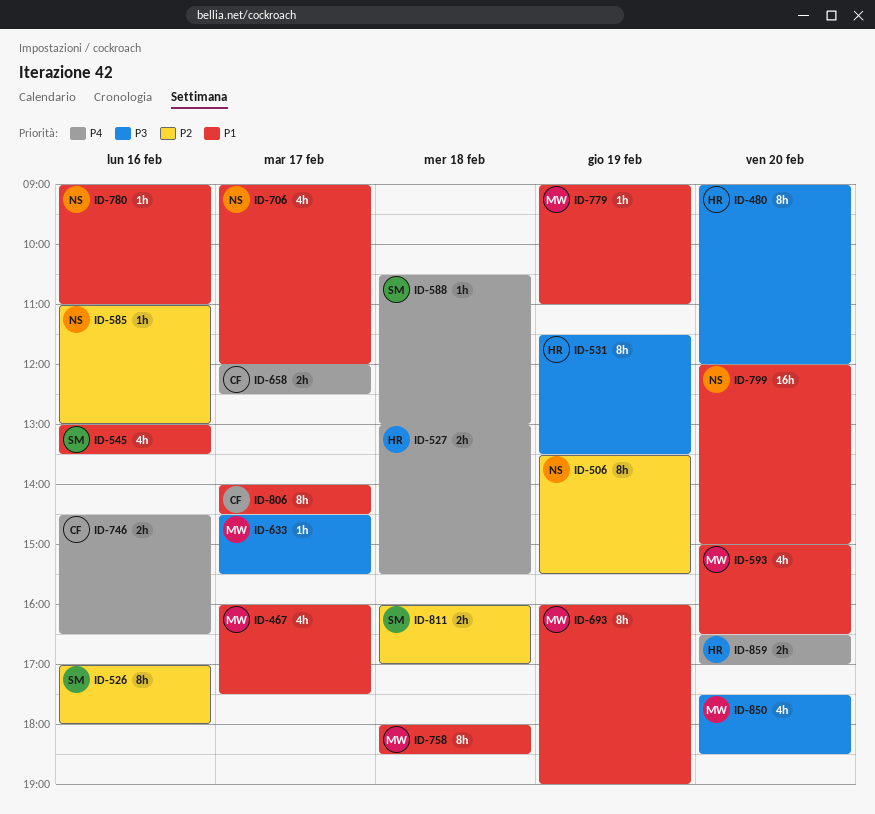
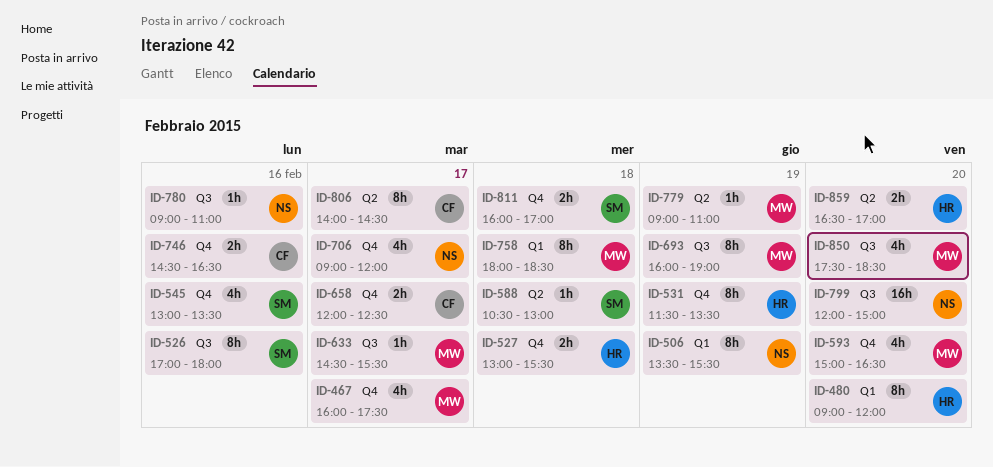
ID-585: present -> none

